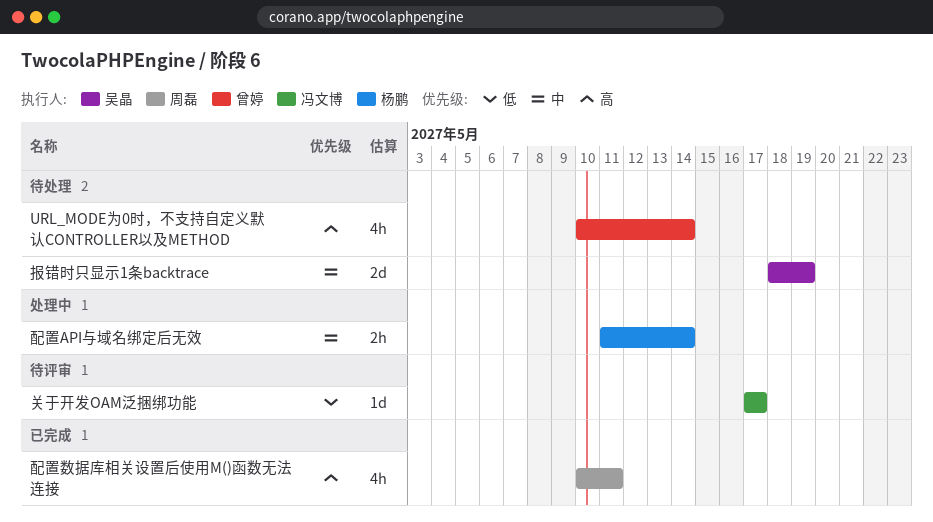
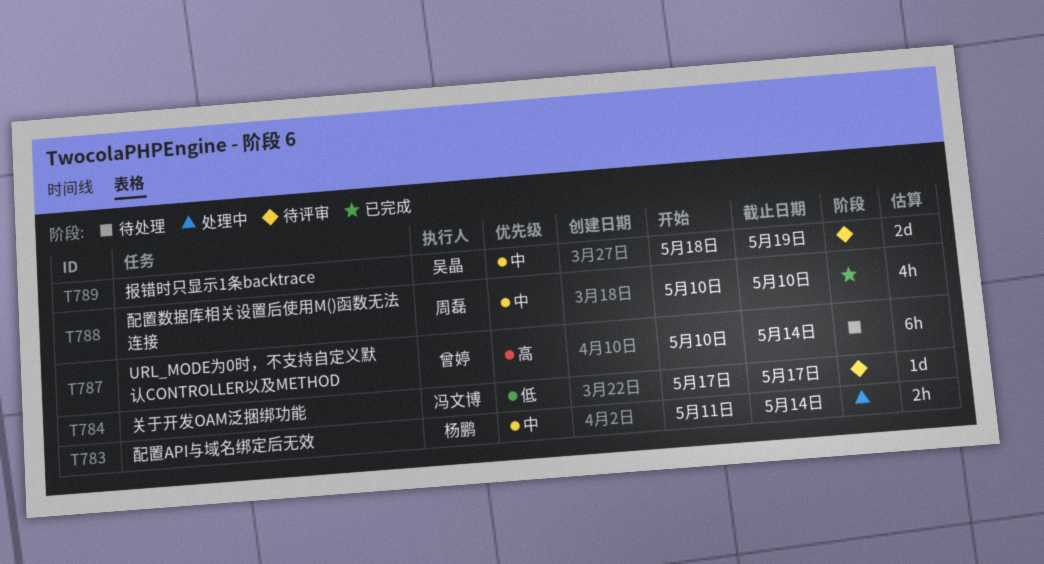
URL_MODE为0时，不支持自定义默认CONTROLLER以及METHOD, estimate: 4h -> 6h
报错时只显示1条backtrace, status: 待处理 -> 待评审
配置数据库相关设置后使用M()函数无法连接, priority: 高 -> 中
配置数据库相关设置后使用M()函数无法连接, due: May 11 -> May 10

